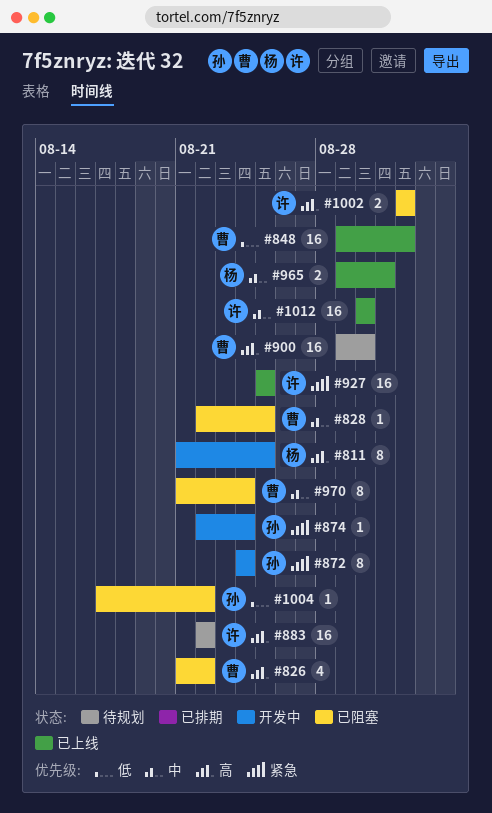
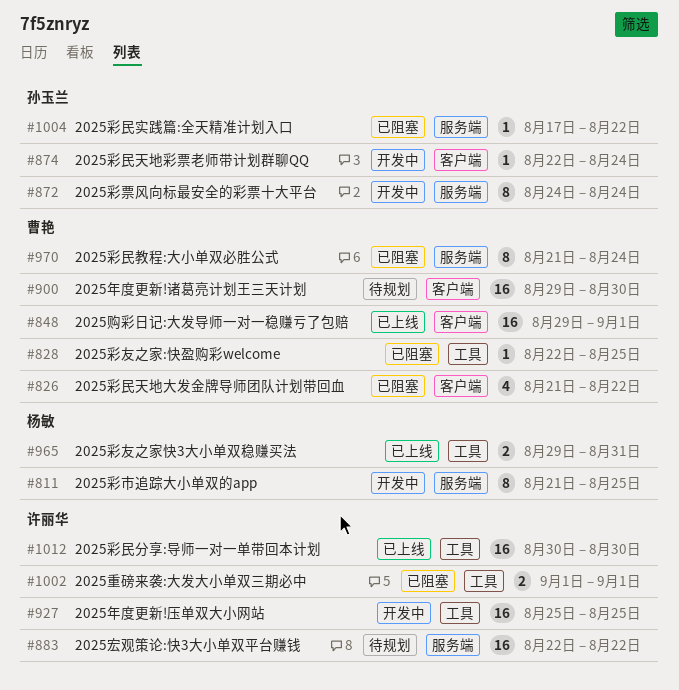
#927, status: 已上线 -> 开发中

